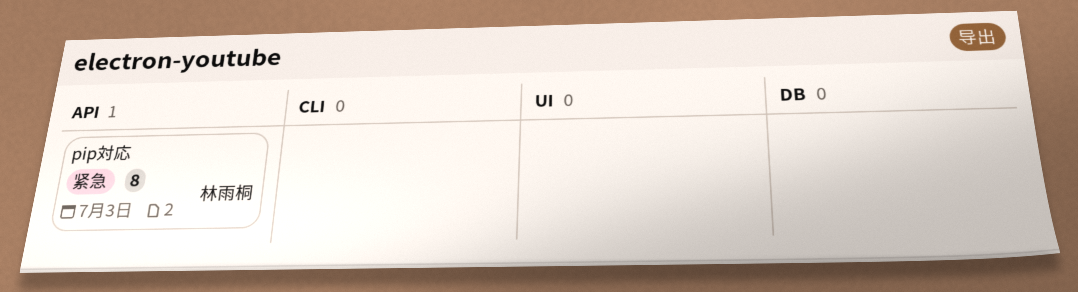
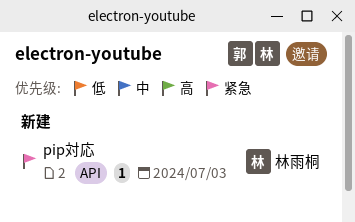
pip対応, estimate: 8 -> 1

